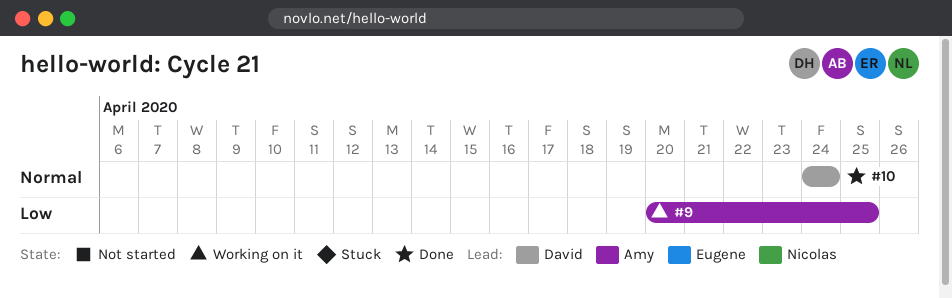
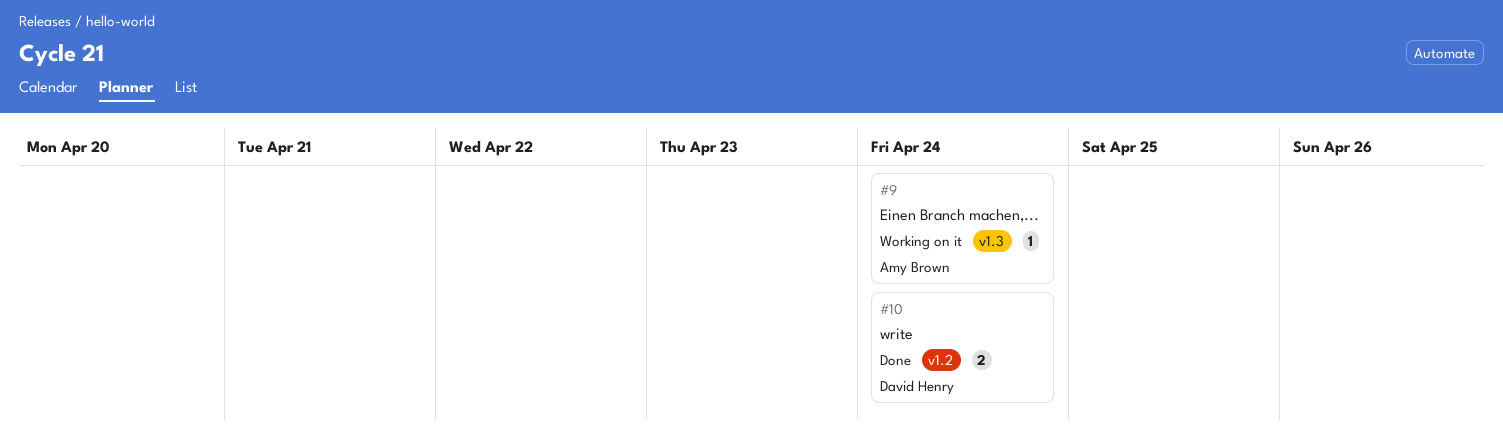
#9, due: Apr 25 -> Apr 24

